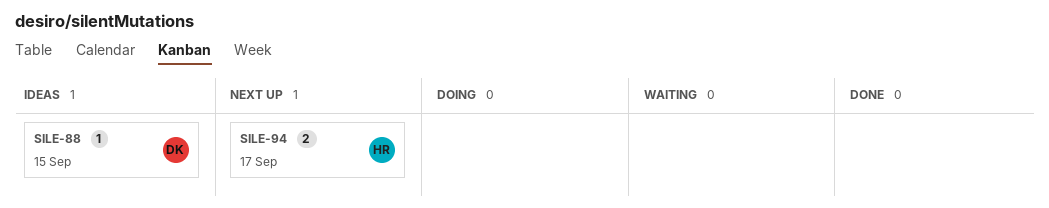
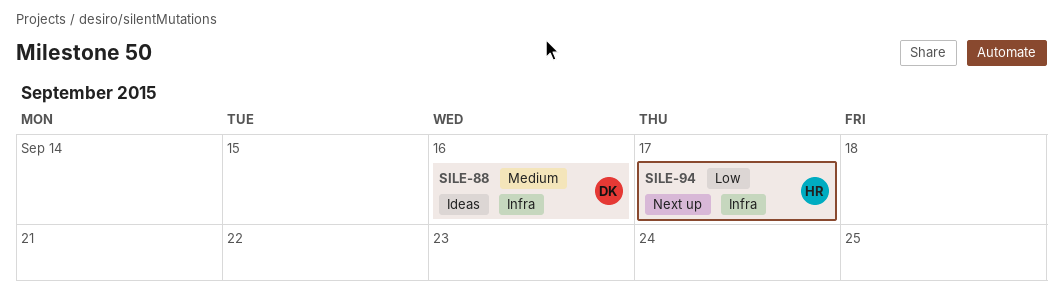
SILE-88, due: Sep 15 -> Sep 16

